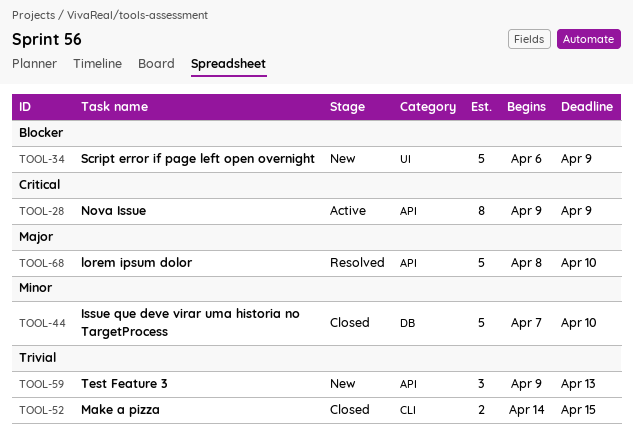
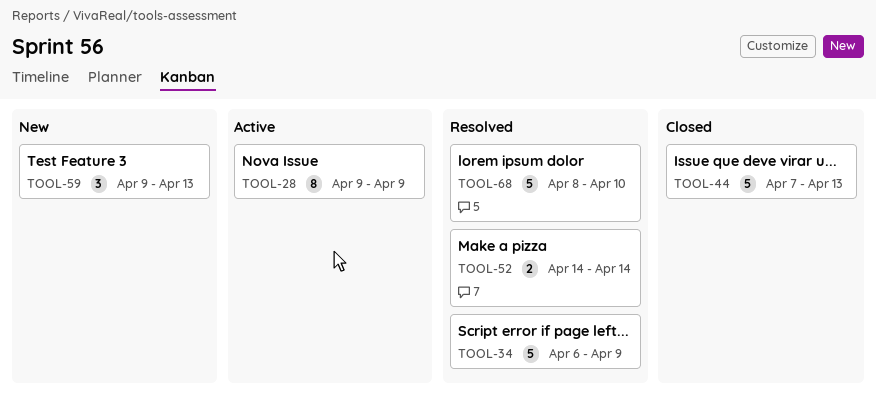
TOOL-34, status: New -> Resolved
TOOL-44, due: Apr 10 -> Apr 13
TOOL-52, status: Closed -> Resolved
TOOL-52, due: Apr 15 -> Apr 14

